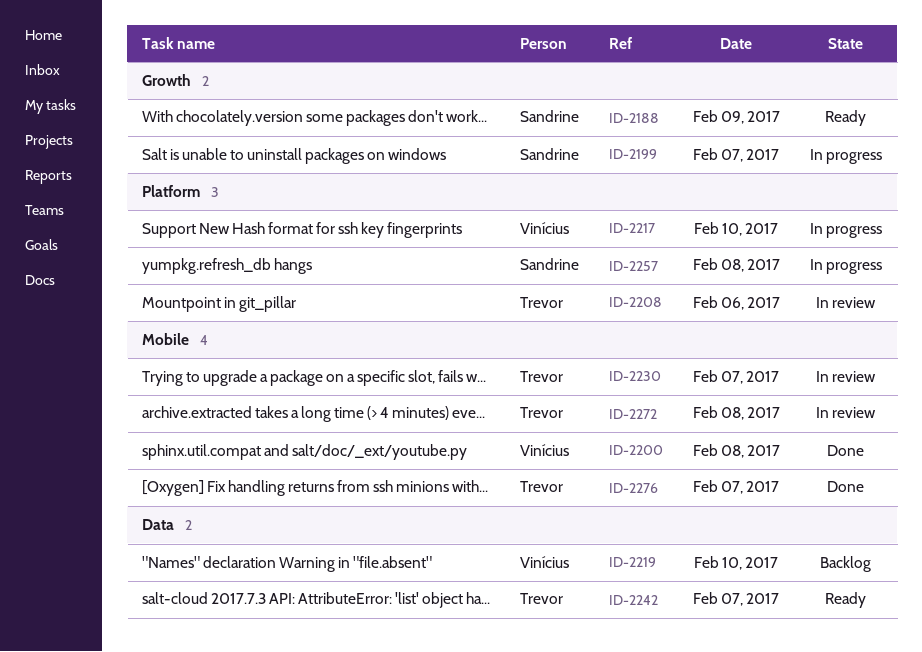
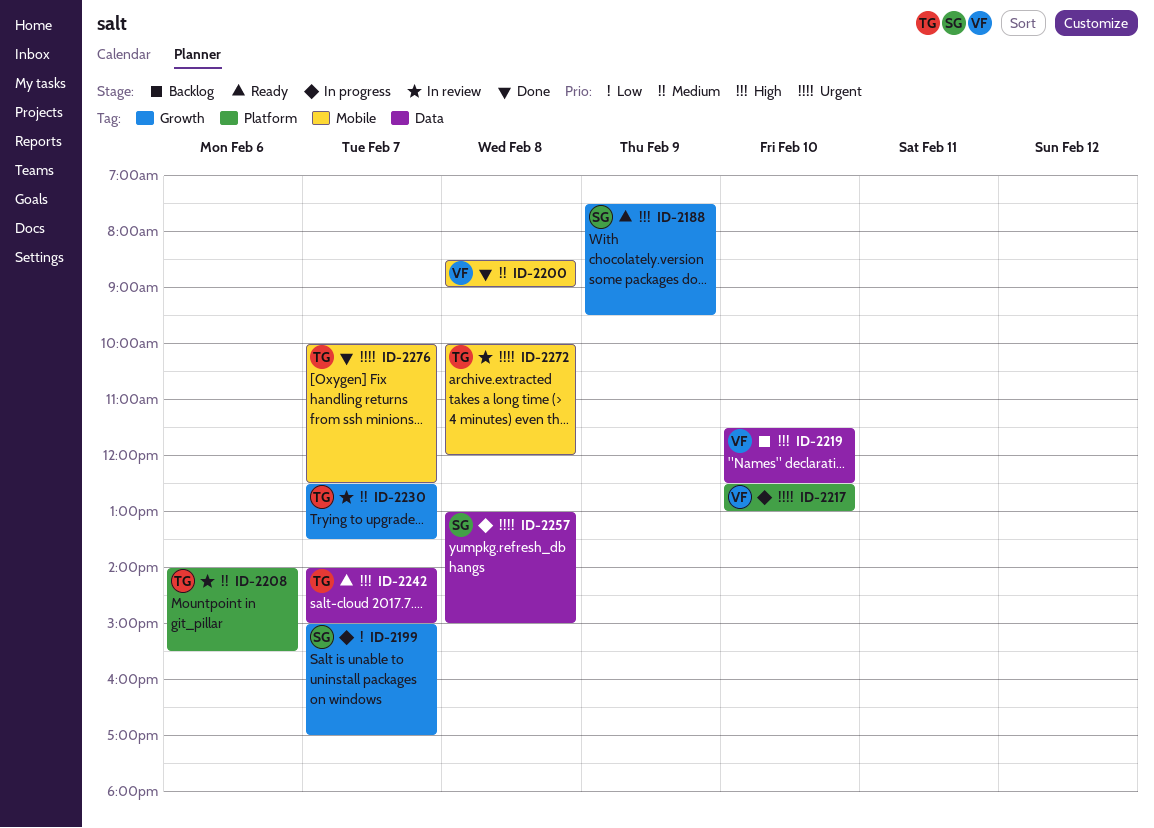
ID-2230, label: Mobile -> Growth
ID-2257, label: Platform -> Data

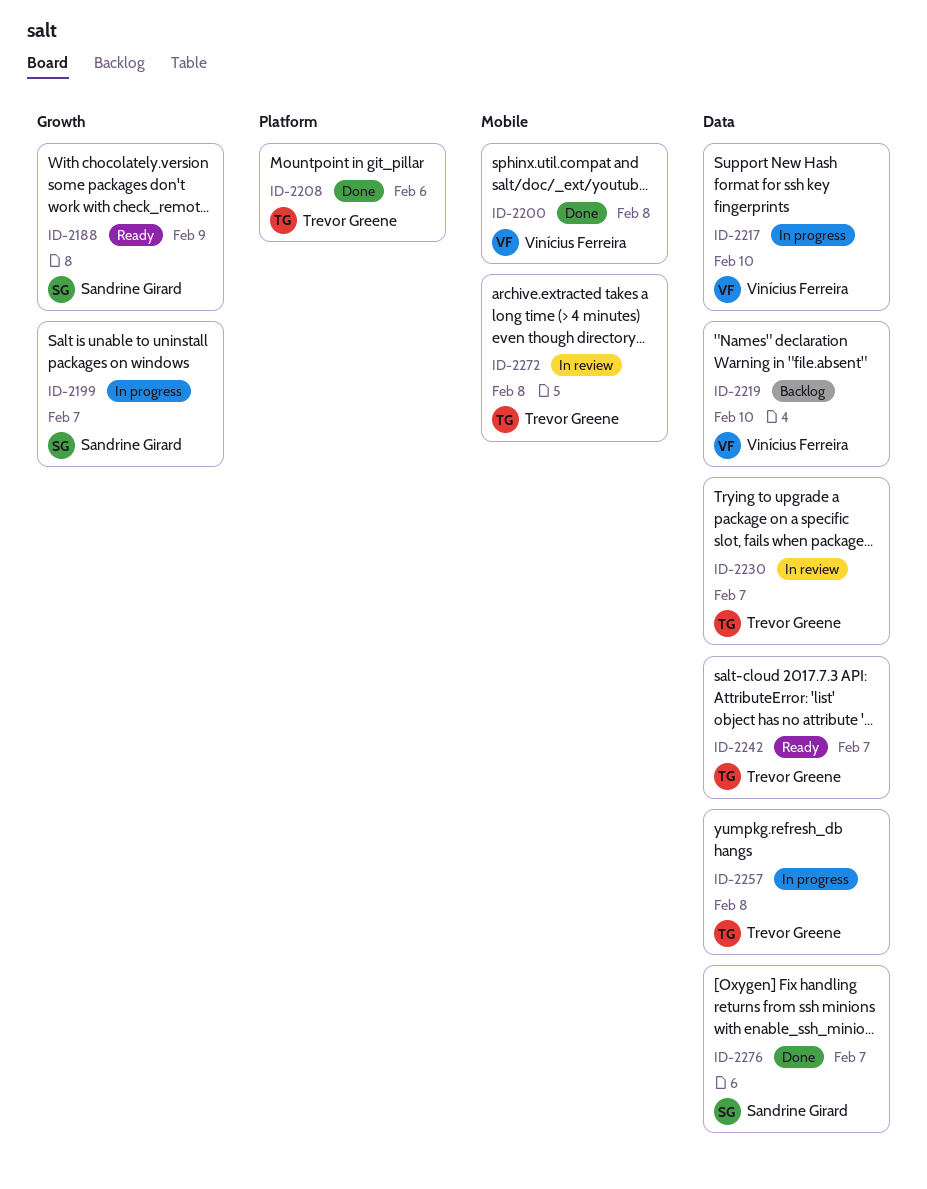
ID-2208, status: In review -> Done
ID-2217, label: Platform -> Data
ID-2230, label: Growth -> Data
ID-2257, owner: Sandrine Girard -> Trevor Greene
ID-2276, owner: Trevor Greene -> Sandrine Girard
ID-2276, label: Mobile -> Data

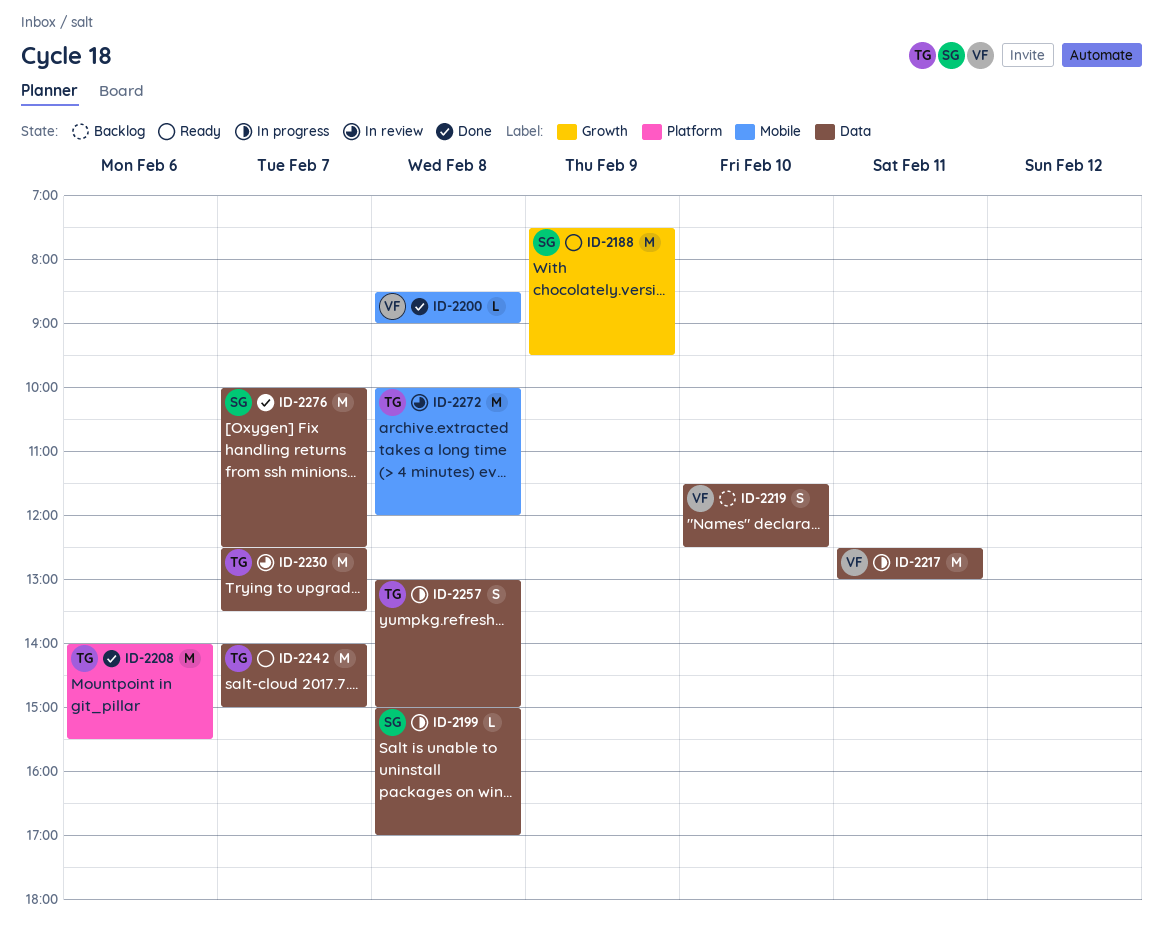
ID-2199, label: Growth -> Data
ID-2199, day: Feb 7 -> Feb 8
ID-2217, day: Feb 10 -> Feb 11

